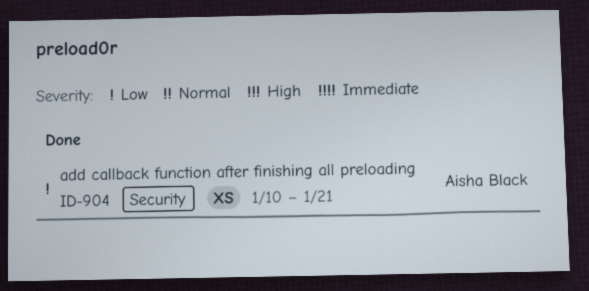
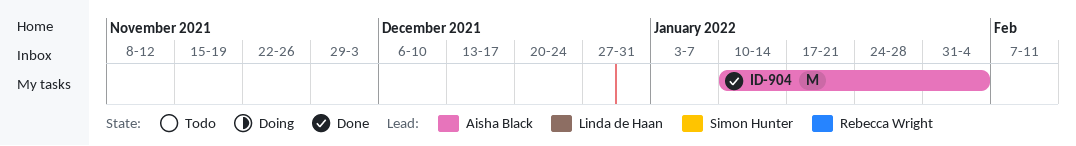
ID-904, estimate: XS -> M
ID-904, due: Jan 21 -> Feb 4

